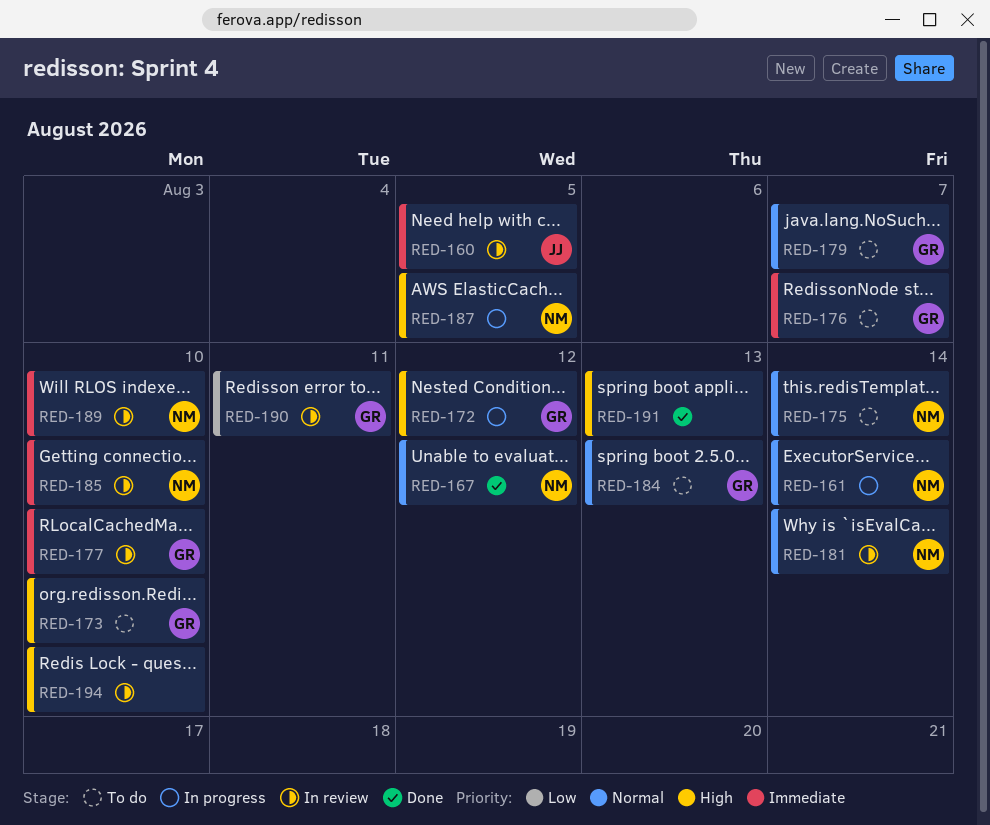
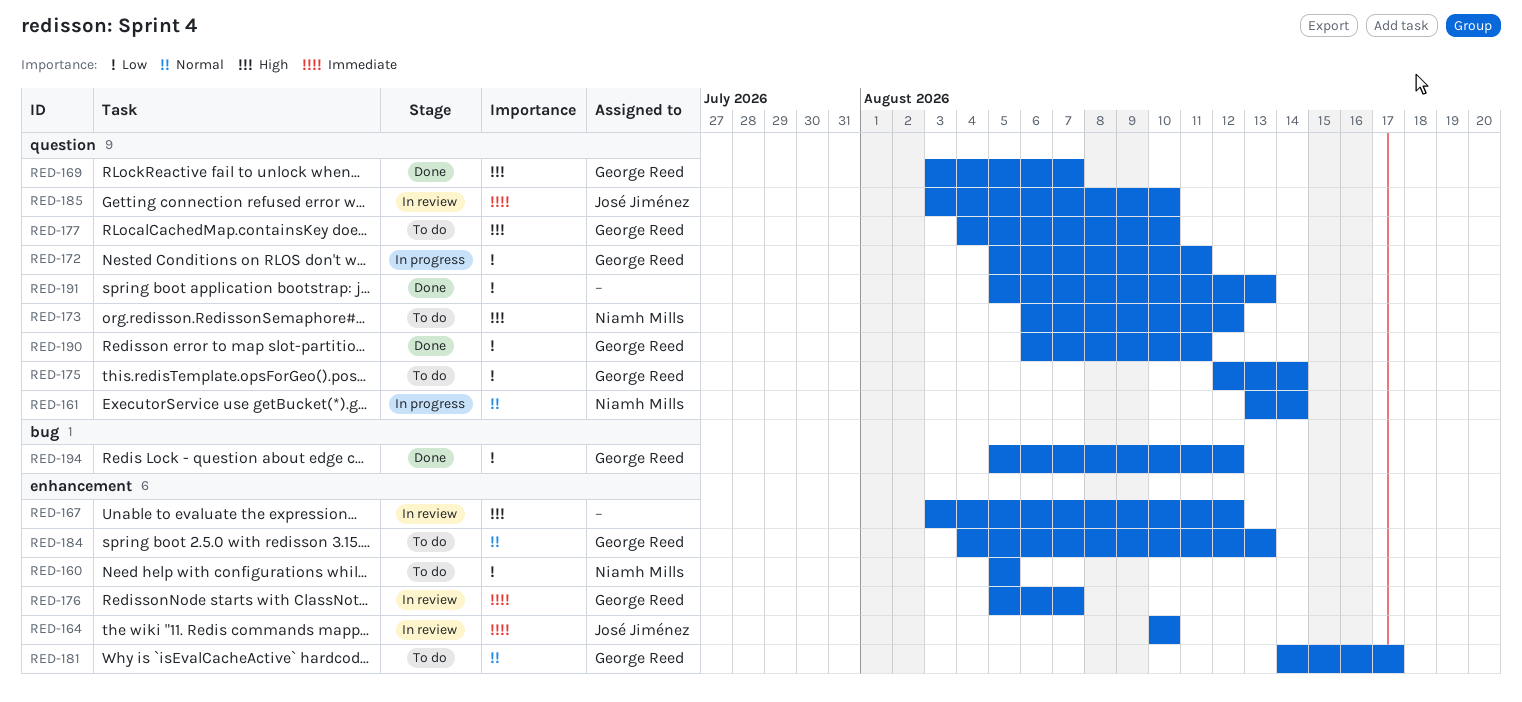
RED-160, status: In review -> To do
RED-160, owner: José Jiménez -> Niamh Mills
RED-160, priority: Immediate -> Low
RED-164: none -> present
RED-167, status: Done -> In review
RED-167, owner: Niamh Mills -> none
RED-167, priority: Normal -> High
RED-169: none -> present
RED-172, priority: High -> Low
RED-172, due: Aug 12 -> Aug 11
RED-173, owner: George Reed -> Niamh Mills
RED-173, due: Aug 10 -> Aug 12
RED-175, owner: Niamh Mills -> George Reed
RED-175, priority: Normal -> Low
RED-176, status: To do -> In review
RED-177, status: In review -> To do
RED-177, priority: Immediate -> High
RED-179: present -> none
RED-181, status: In review -> To do
RED-181, owner: Niamh Mills -> George Reed
RED-181, due: Aug 14 -> Aug 17
RED-185, owner: Niamh Mills -> José Jiménez
RED-187: present -> none
RED-189: present -> none
RED-190, status: In review -> Done
RED-191, priority: High -> Low
RED-194, status: In review -> Done
RED-194, owner: none -> George Reed
RED-194, priority: High -> Low
RED-194, due: Aug 10 -> Aug 12

